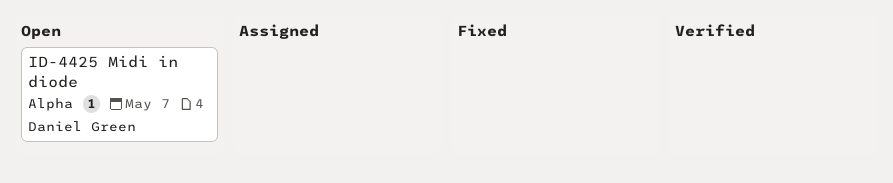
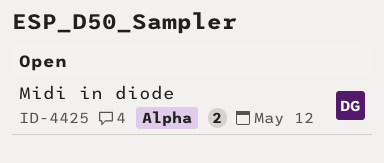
ID-4425, estimate: 1 -> 2
ID-4425, due: May 7 -> May 12

